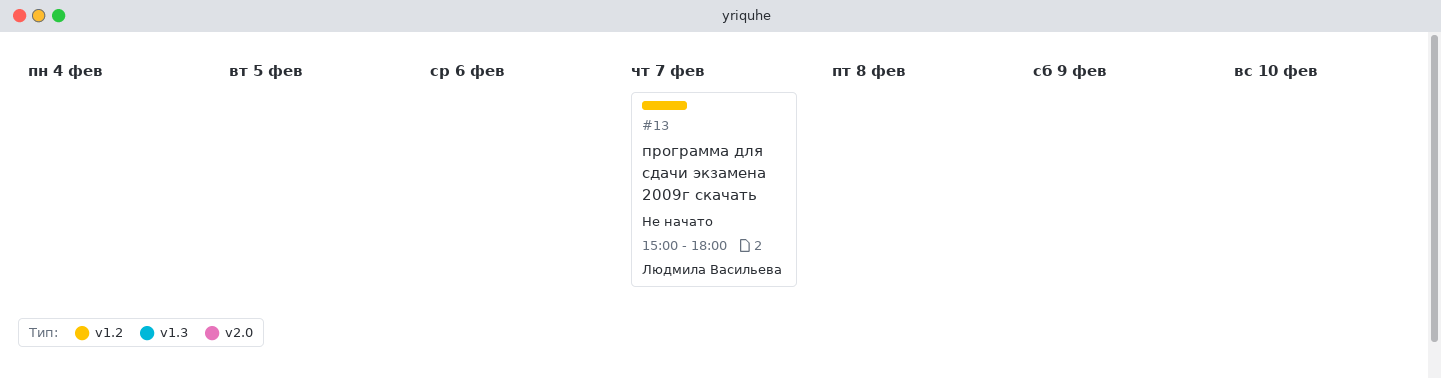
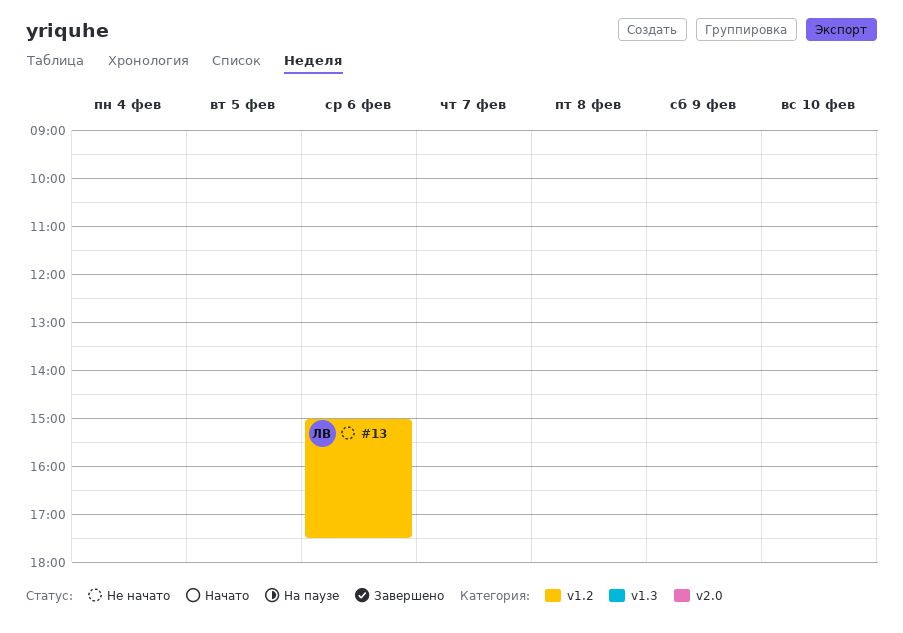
#13, day: Feb 7 -> Feb 6
#13, ends: 18:00 -> 17:30

